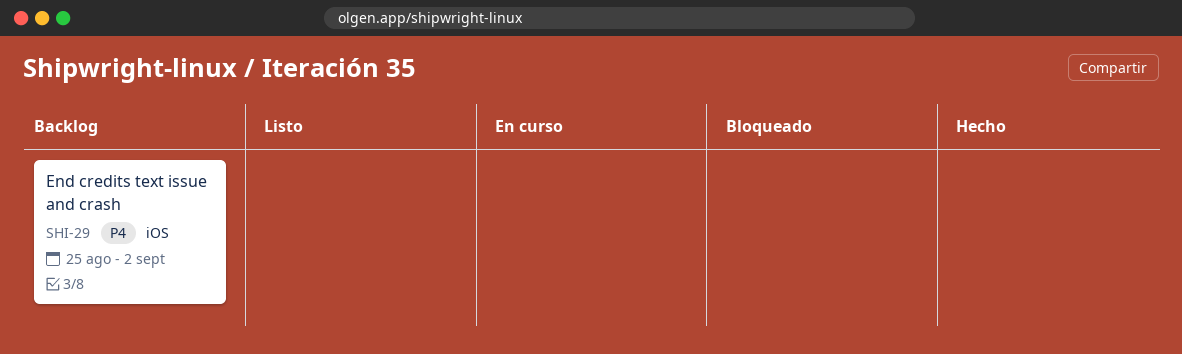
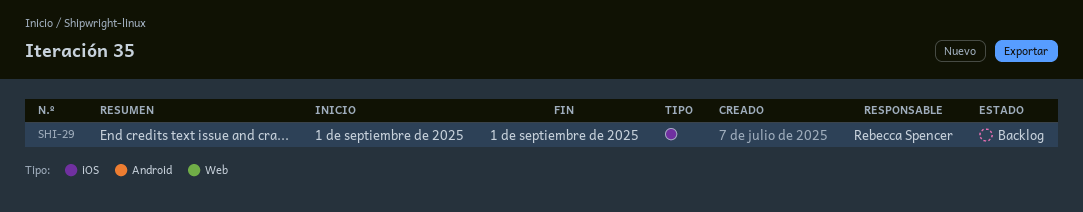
SHI-29, start: Aug 25 -> Sep 1
SHI-29, due: Sep 2 -> Sep 1

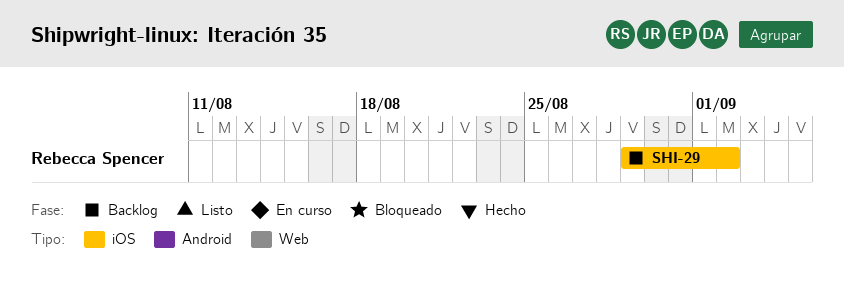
SHI-29, start: Sep 1 -> Aug 29
SHI-29, due: Sep 1 -> Sep 2

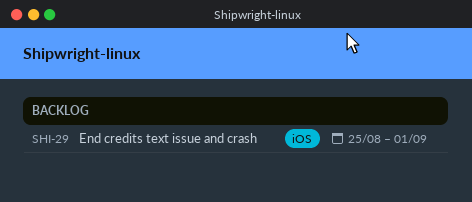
SHI-29, start: Aug 29 -> Aug 25
SHI-29, due: Sep 2 -> Sep 1

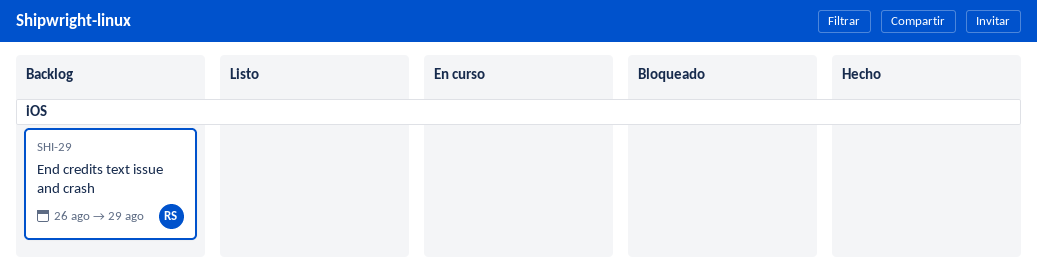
SHI-29, start: Aug 25 -> Aug 26
SHI-29, due: Sep 1 -> Aug 29

